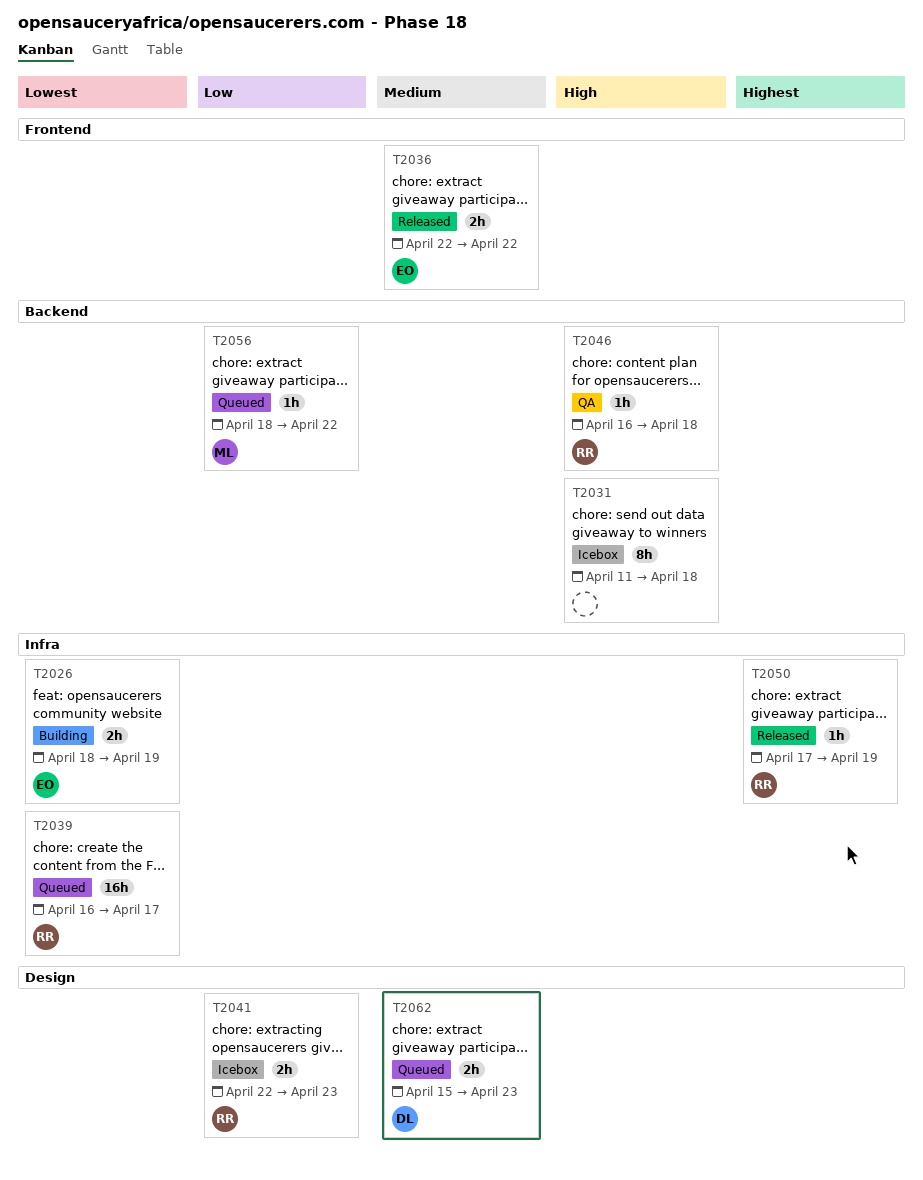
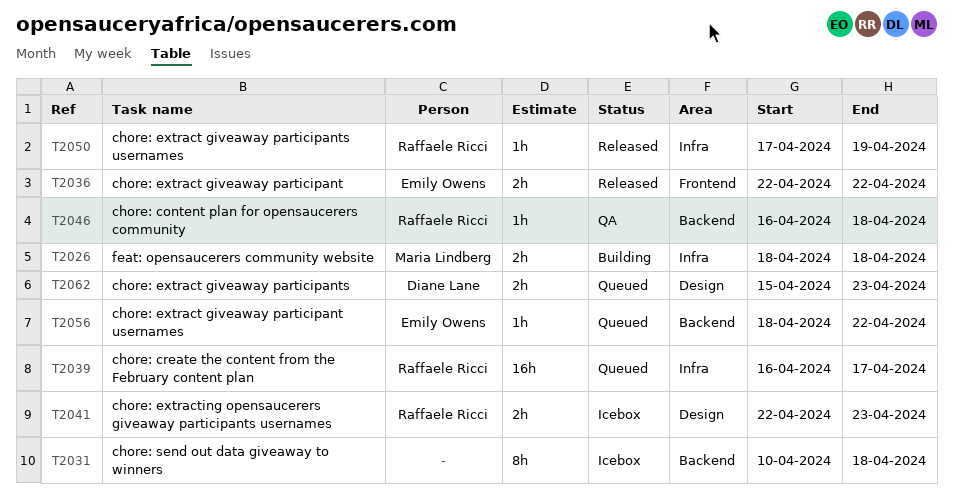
T2026, owner: Emily Owens -> Maria Lindberg
T2026, due: Apr 19 -> Apr 18
T2031, start: Apr 11 -> Apr 10
T2056, owner: Maria Lindberg -> Emily Owens

